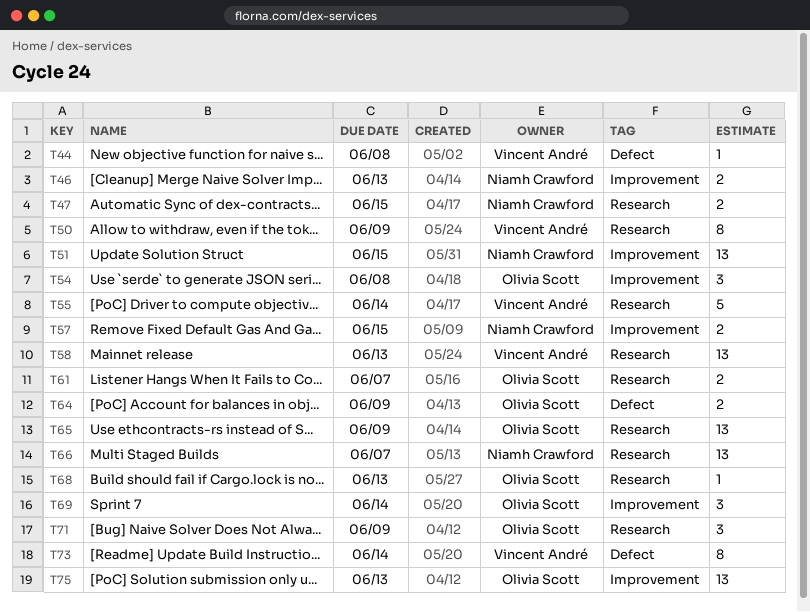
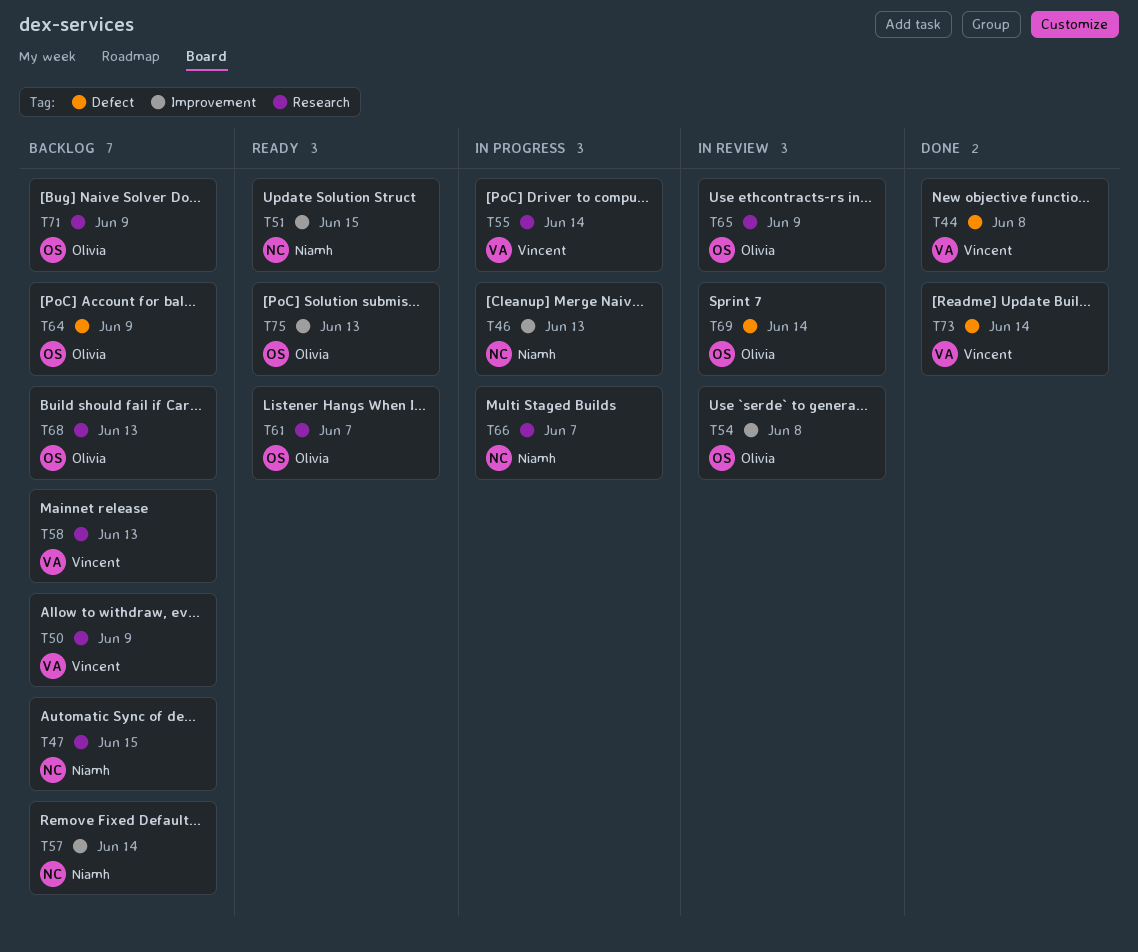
T57, due: Jun 15 -> Jun 14
T69, label: Improvement -> Defect

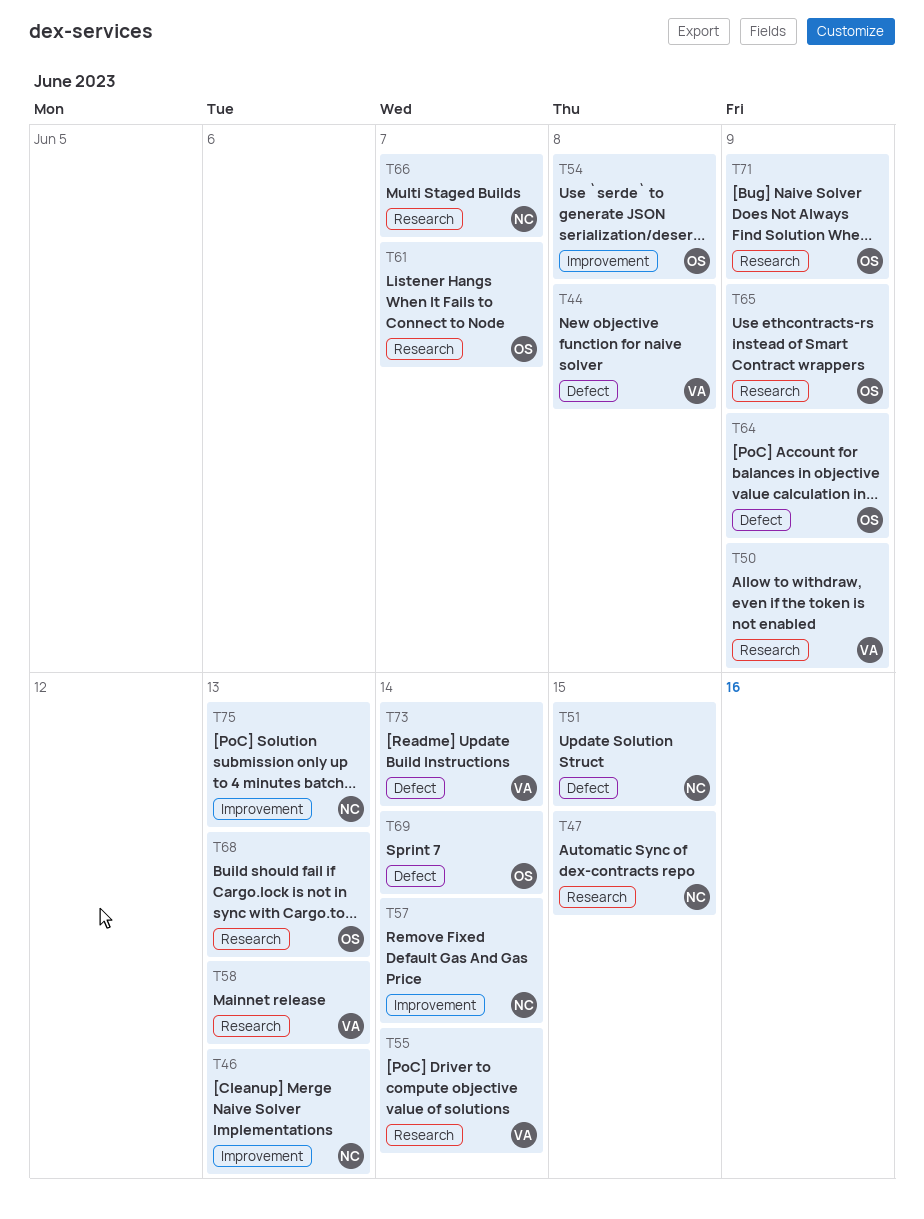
T51, label: Improvement -> Defect
T75, owner: Olivia -> Niamh

